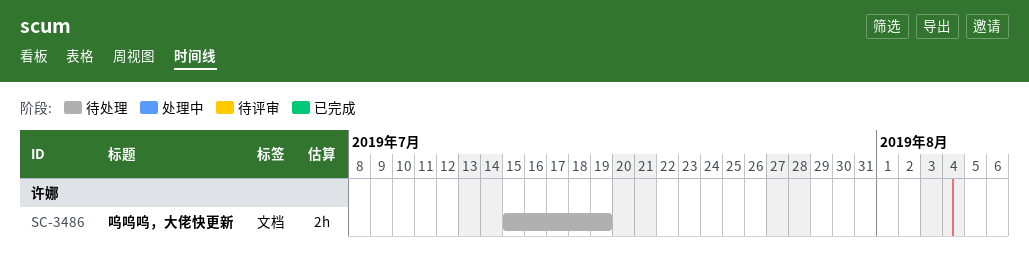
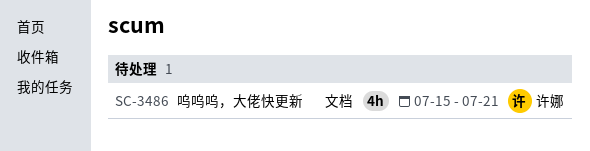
SC-3486, estimate: 2h -> 4h
SC-3486, due: Jul 19 -> Jul 21

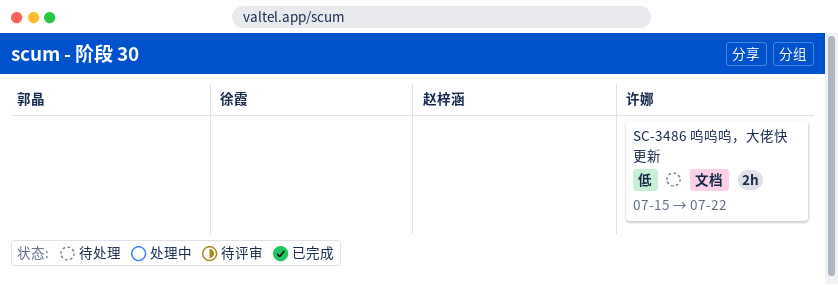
SC-3486, estimate: 4h -> 2h
SC-3486, due: Jul 21 -> Jul 22

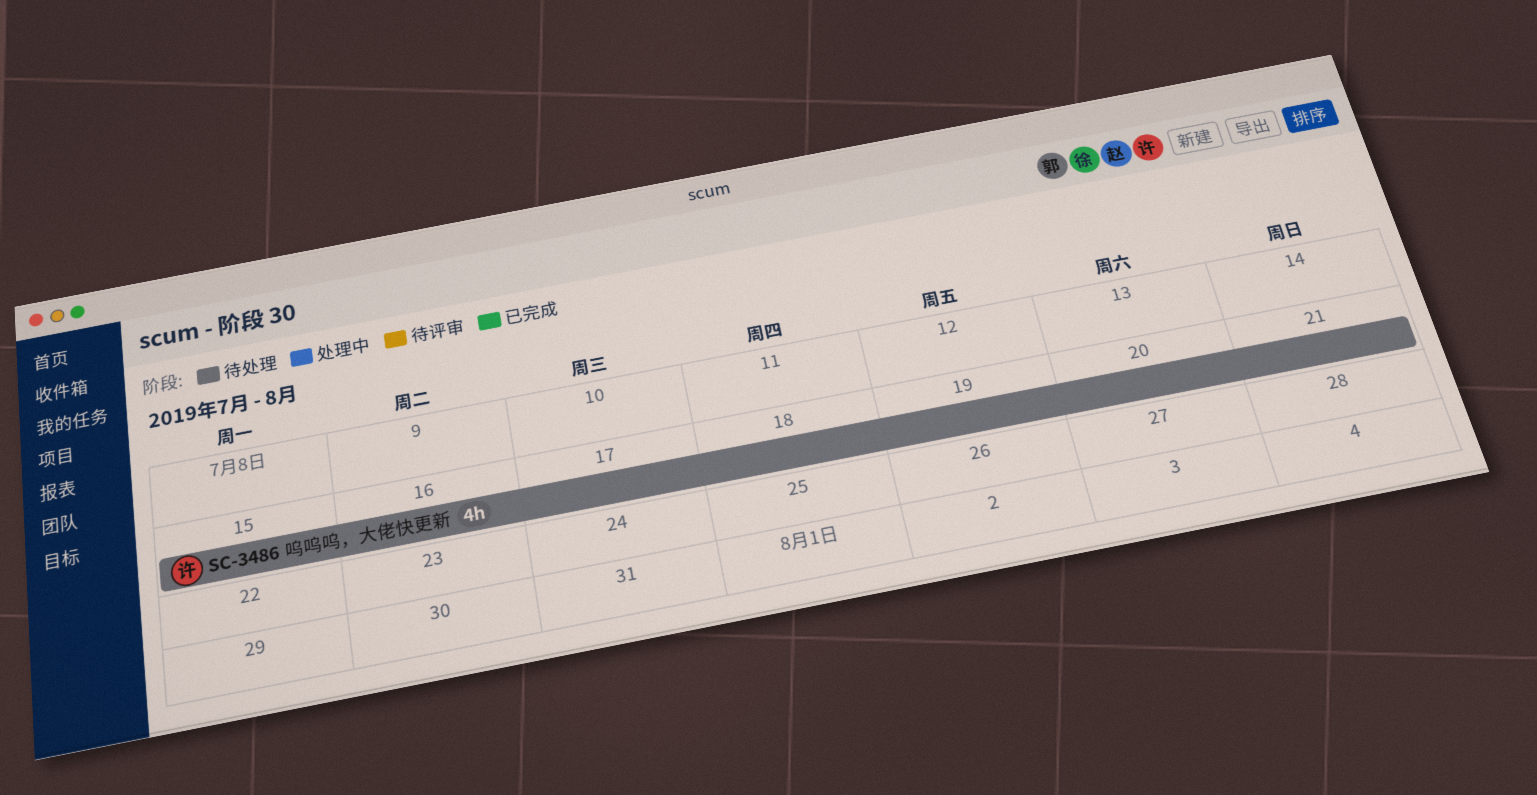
SC-3486, estimate: 2h -> 4h
SC-3486, due: Jul 22 -> Jul 21

